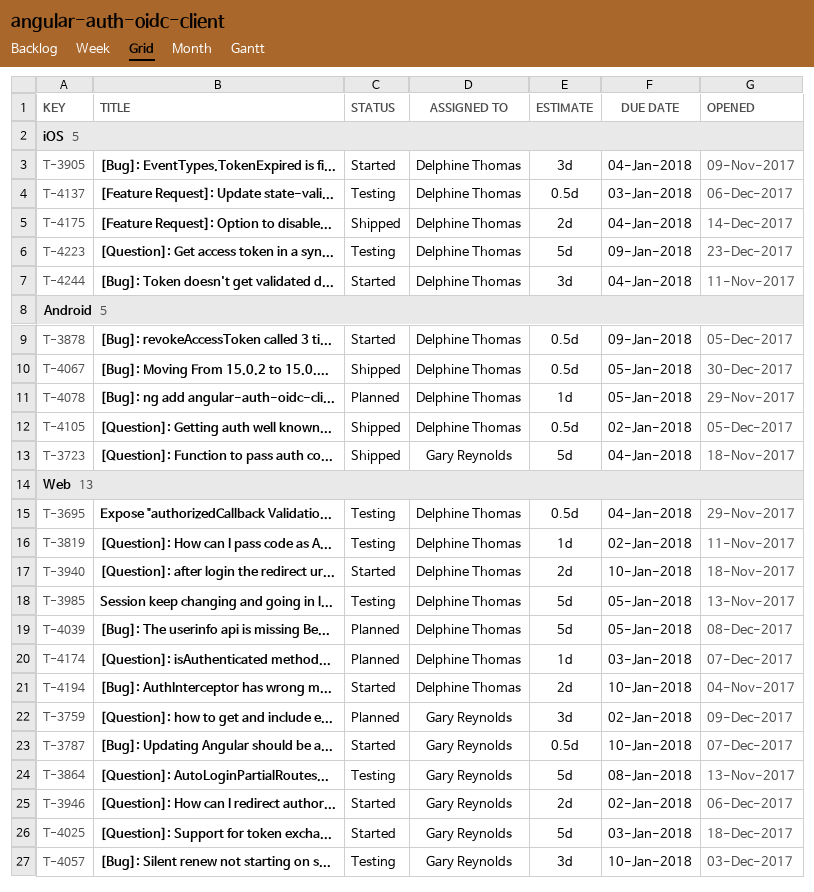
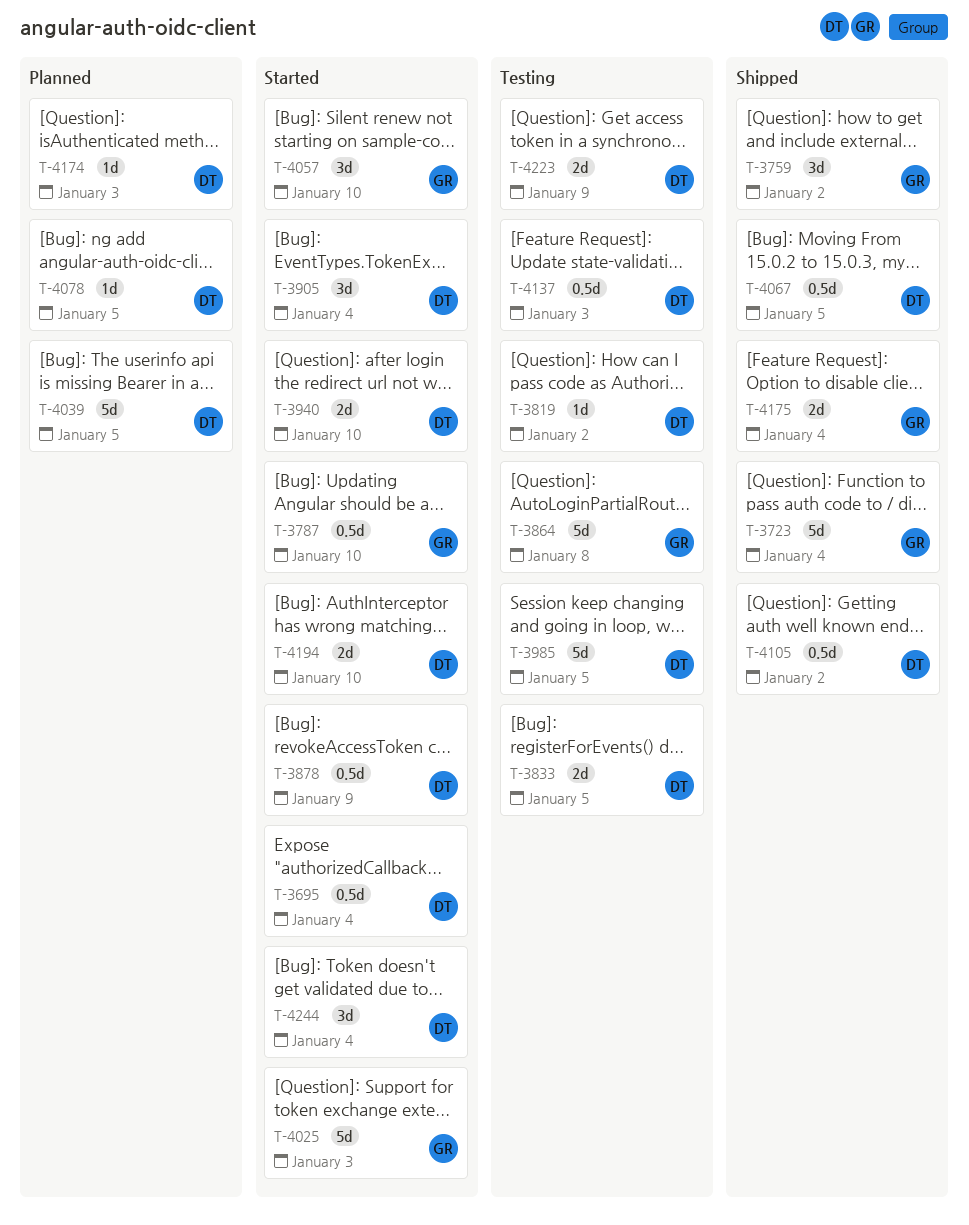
T-3695, status: Testing -> Started
T-3759, status: Planned -> Shipped
T-3833: none -> present
T-3946: present -> none
T-4057, status: Testing -> Started
T-4175, owner: Delphine Thomas -> Gary Reynolds
T-4223, estimate: 5d -> 2d

